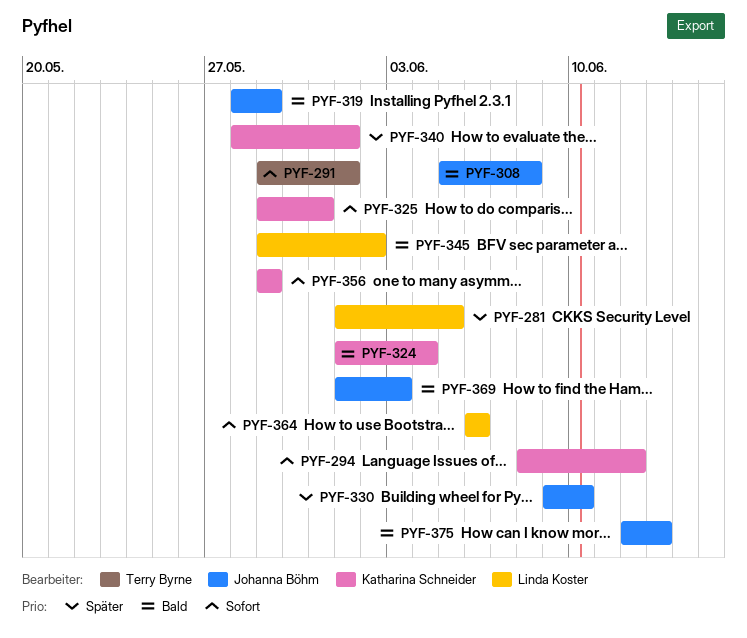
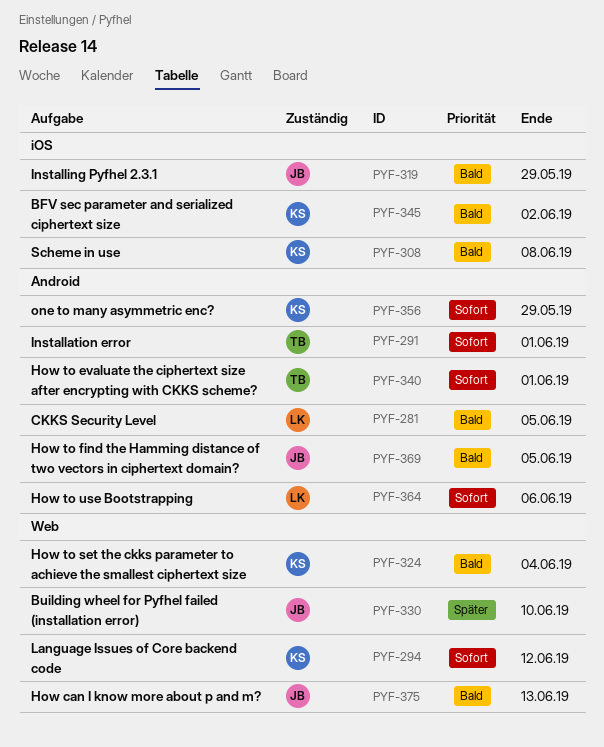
PYF-281, priority: Später -> Bald
PYF-308, owner: Johanna Böhm -> Katharina Schneider
PYF-325: present -> none
PYF-340, owner: Katharina Schneider -> Terry Byrne
PYF-340, priority: Später -> Sofort
PYF-345, owner: Linda Koster -> Katharina Schneider
PYF-369, due: Jun 3 -> Jun 5

